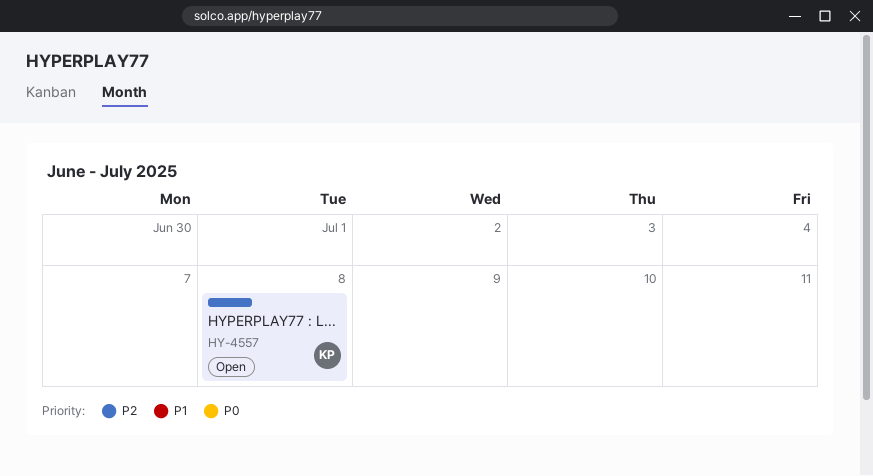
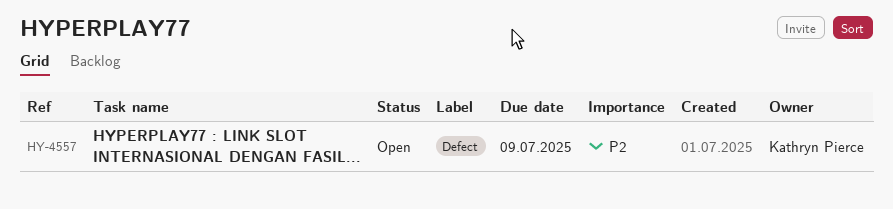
HY-4557, due: Jul 8 -> Jul 9

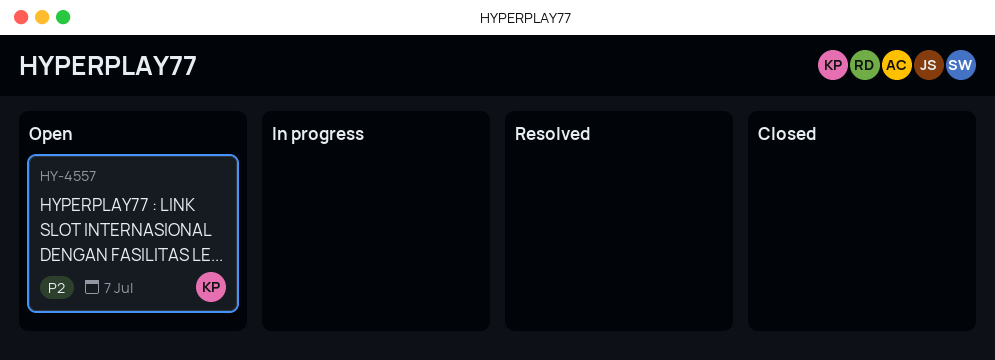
HY-4557, due: Jul 9 -> Jul 7

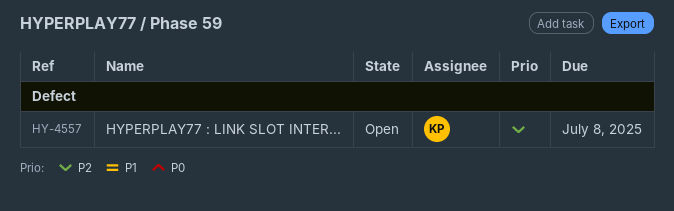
HY-4557, due: Jul 7 -> Jul 8

